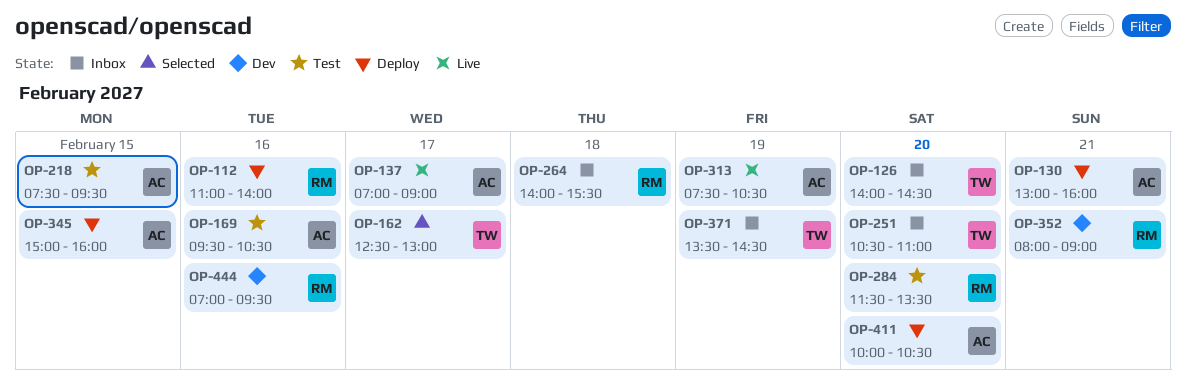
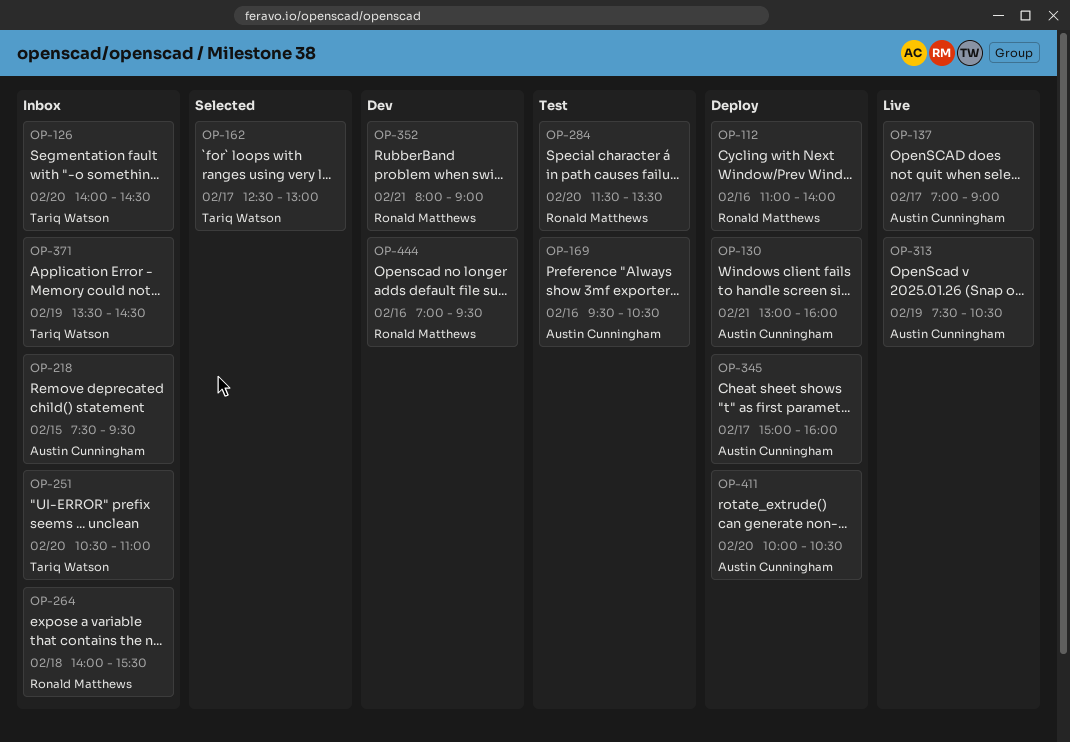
OP-218, status: Test -> Inbox
OP-345, day: Feb 15 -> Feb 17

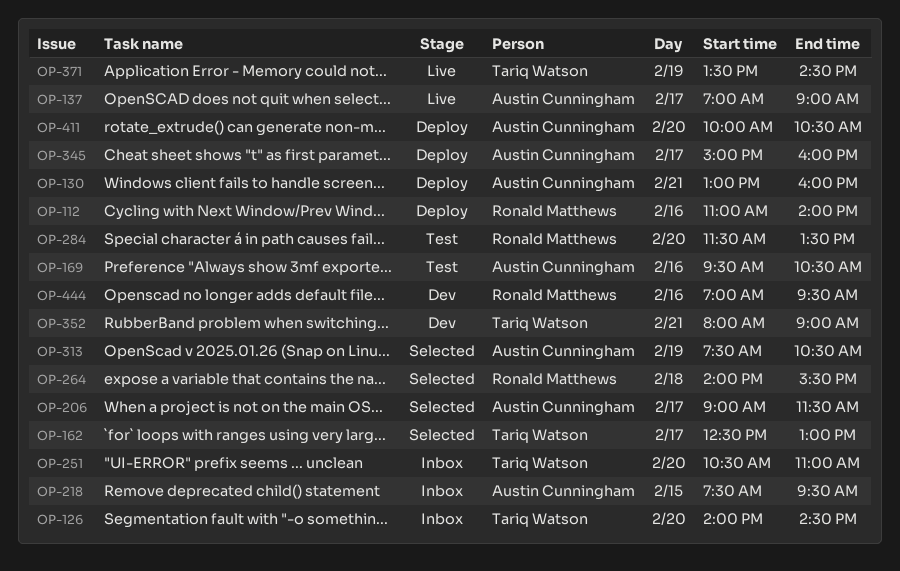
OP-206: none -> present
OP-264, status: Inbox -> Selected
OP-313, status: Live -> Selected
OP-352, owner: Ronald Matthews -> Tariq Watson
OP-371, status: Inbox -> Live

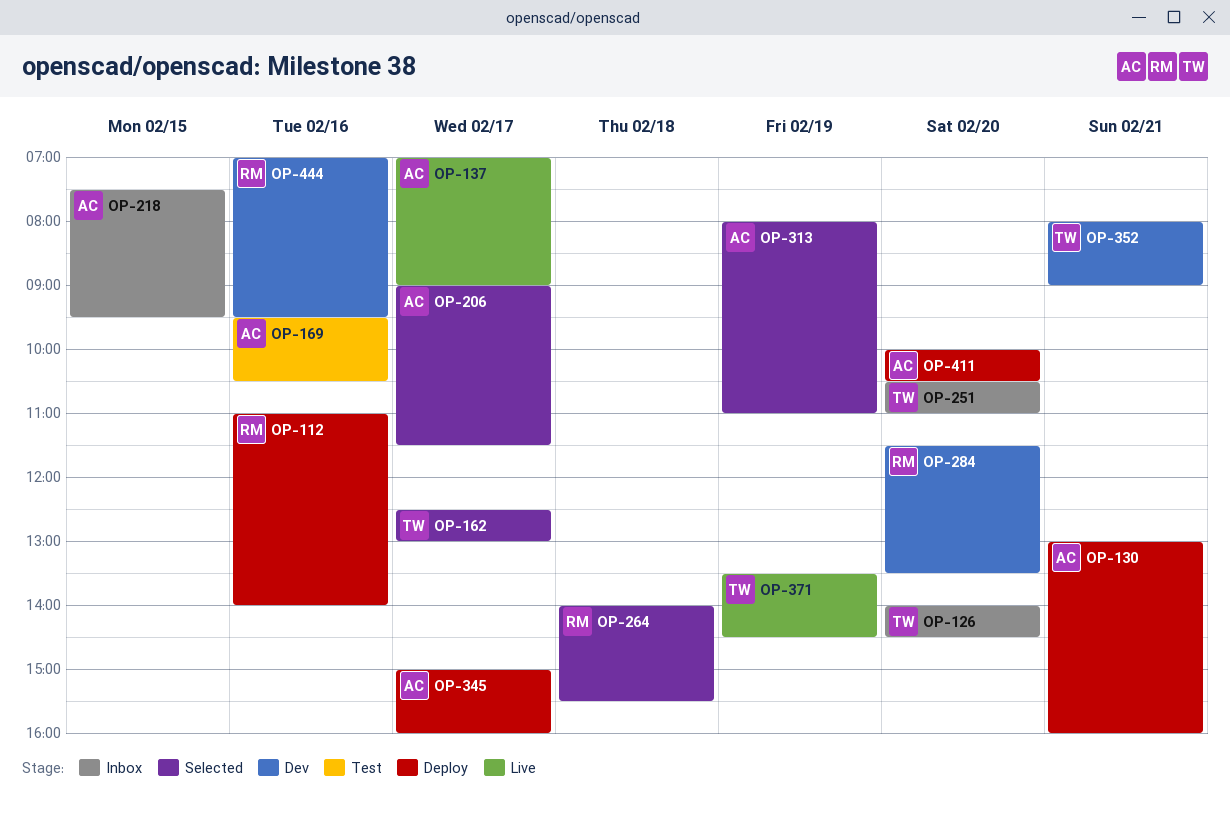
OP-284, status: Test -> Dev
OP-313, begins: 07:30 -> 08:00
OP-313, ends: 10:30 -> 11:00

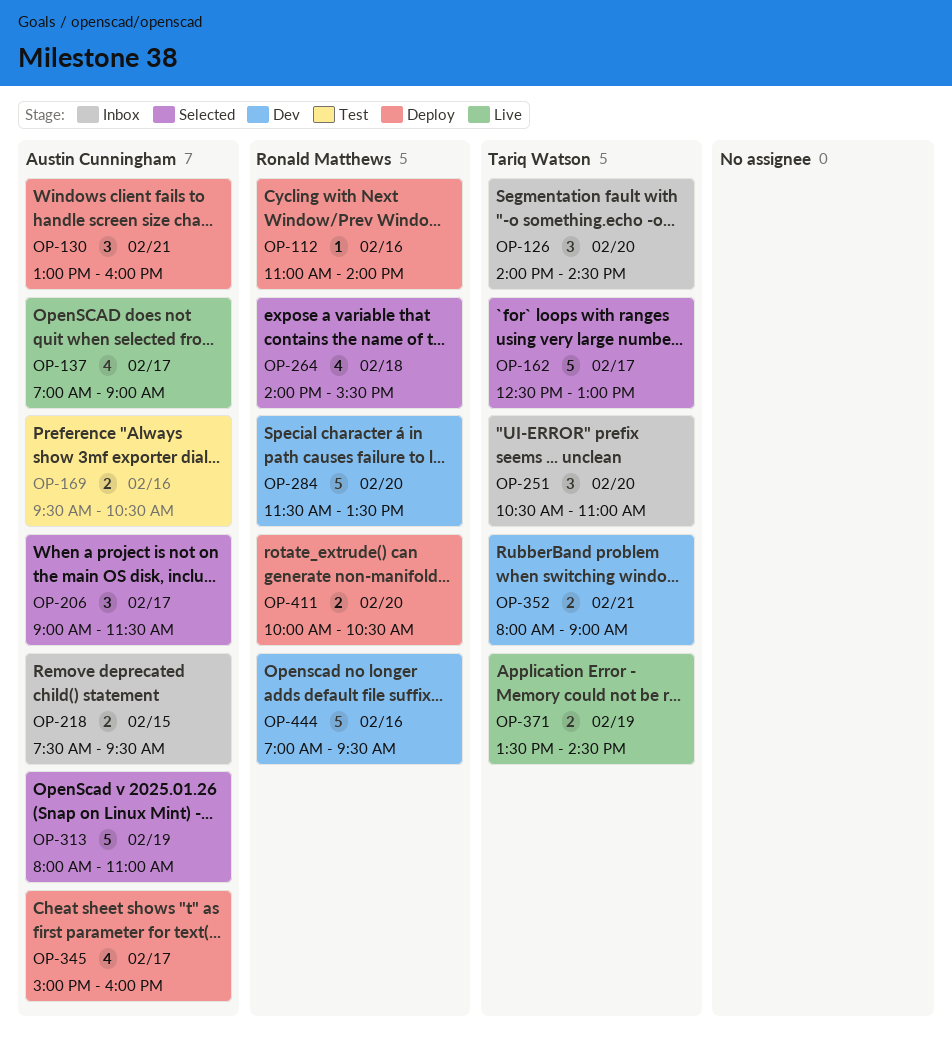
OP-411, owner: Austin Cunningham -> Ronald Matthews

